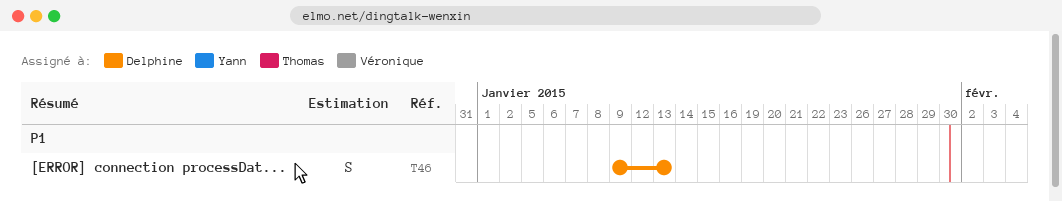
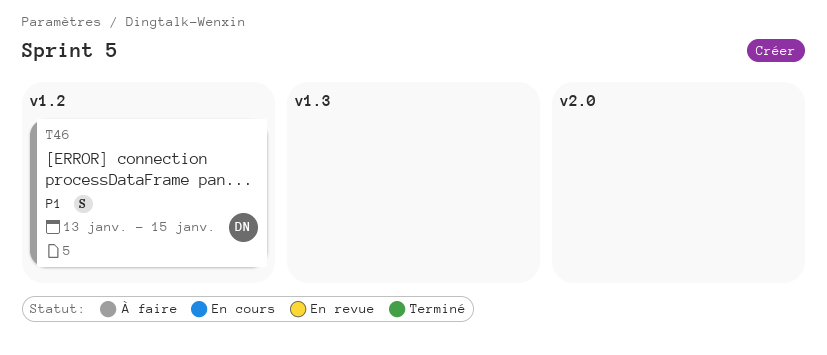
T46, start: Jan 9 -> Jan 13
T46, due: Jan 13 -> Jan 15

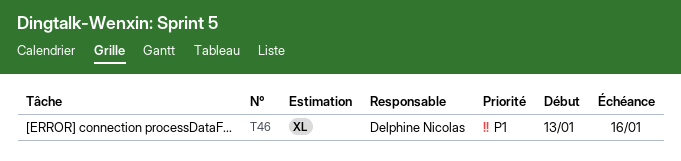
T46, estimate: S -> XL
T46, due: Jan 15 -> Jan 16

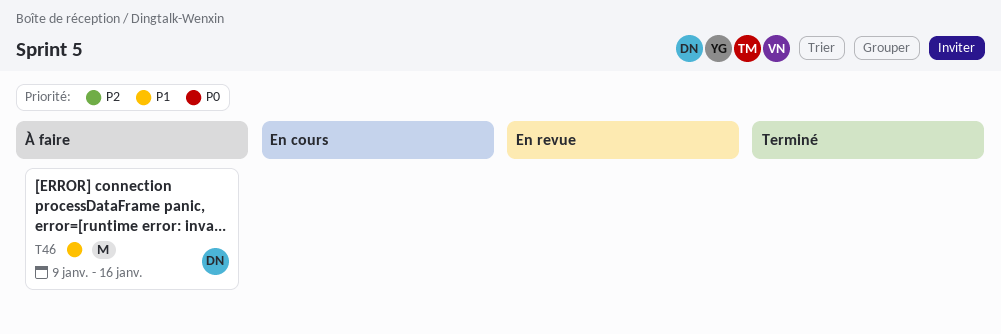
T46, estimate: XL -> M
T46, start: Jan 13 -> Jan 9

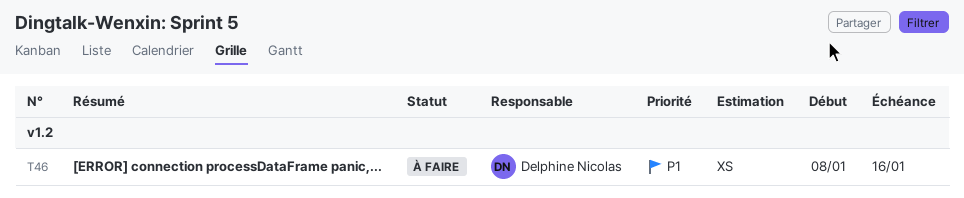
T46, estimate: M -> XS
T46, start: Jan 9 -> Jan 8

